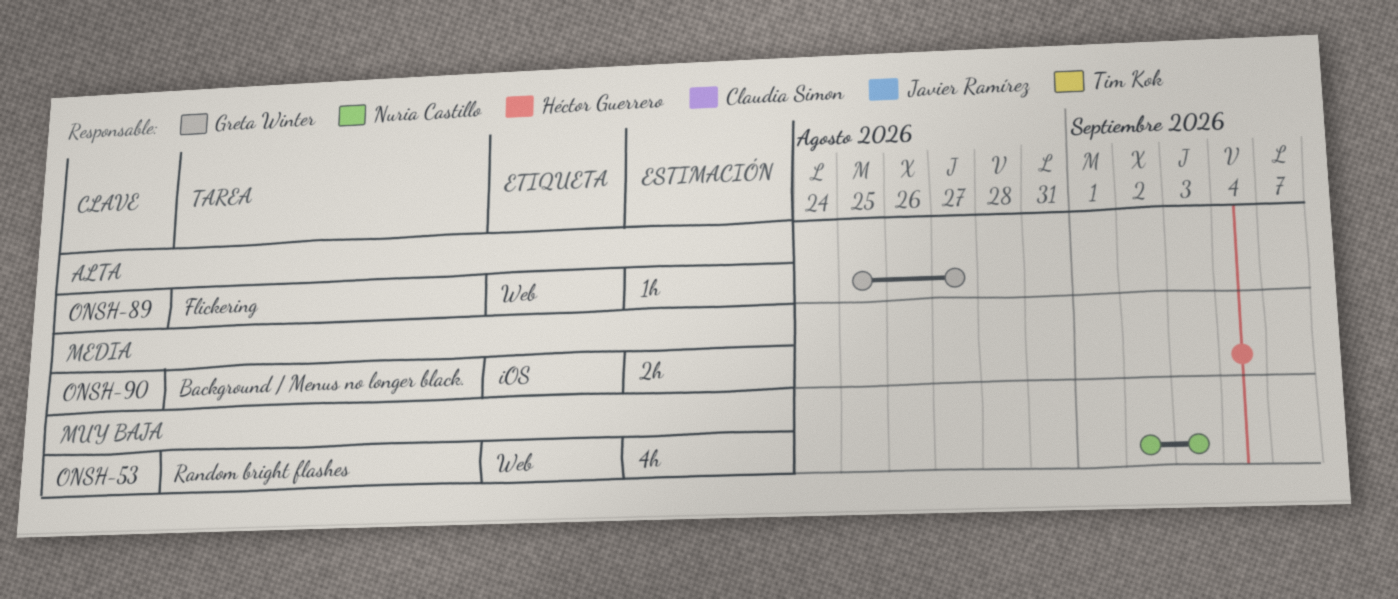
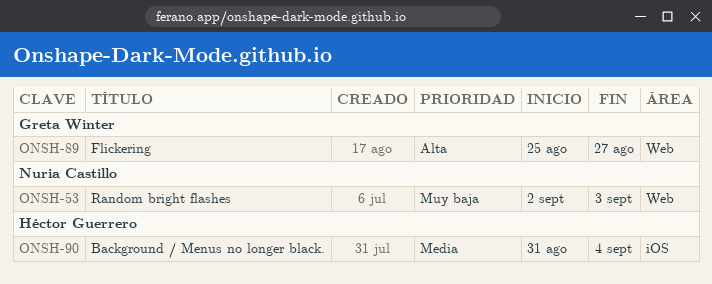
ONSH-90, start: Sep 4 -> Aug 31

